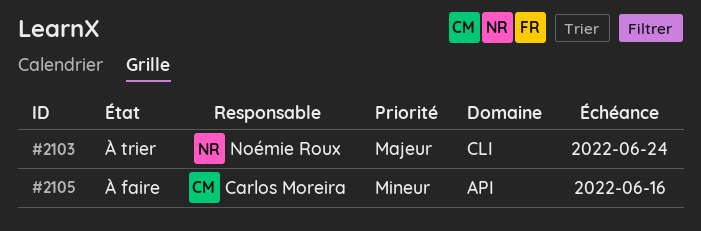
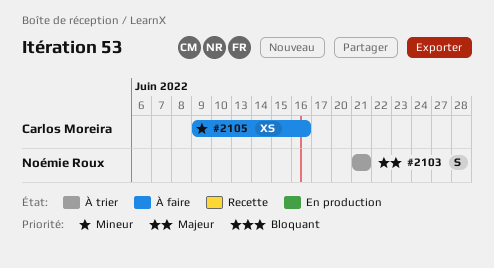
#2103, due: Jun 24 -> Jun 21

